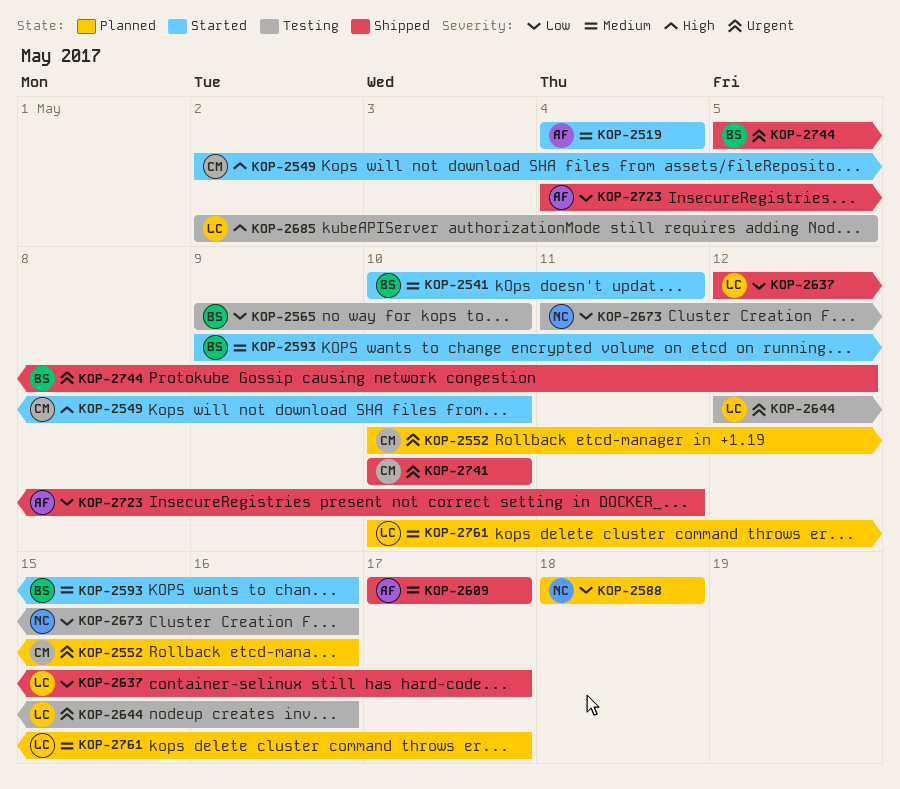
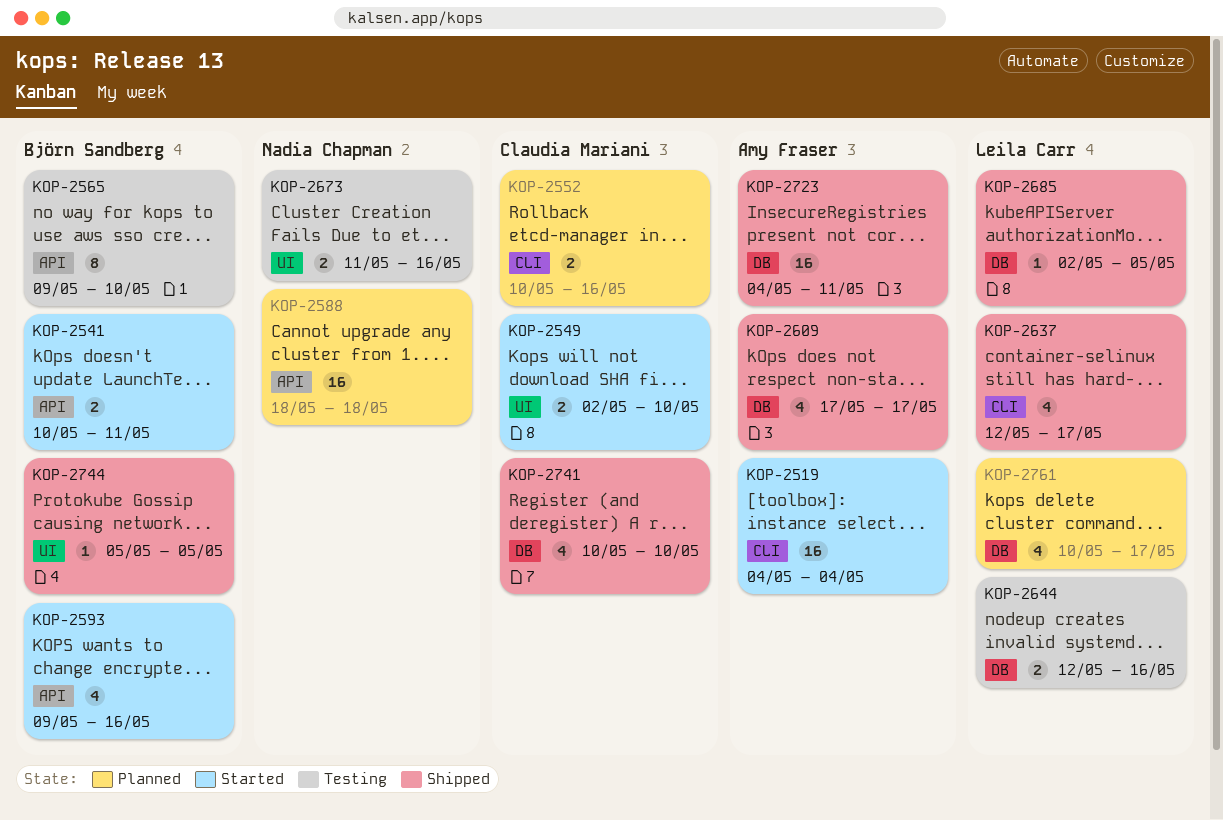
KOP-2685, status: Testing -> Shipped
KOP-2744, due: May 12 -> May 5

